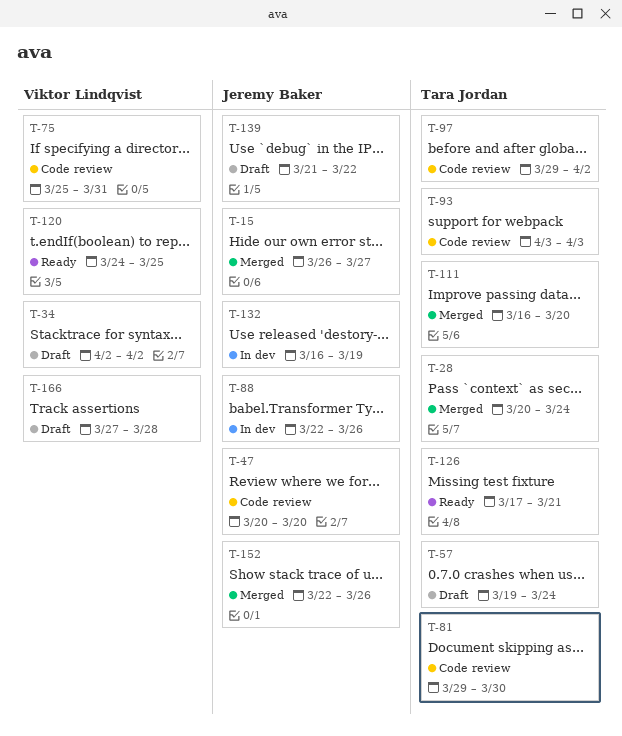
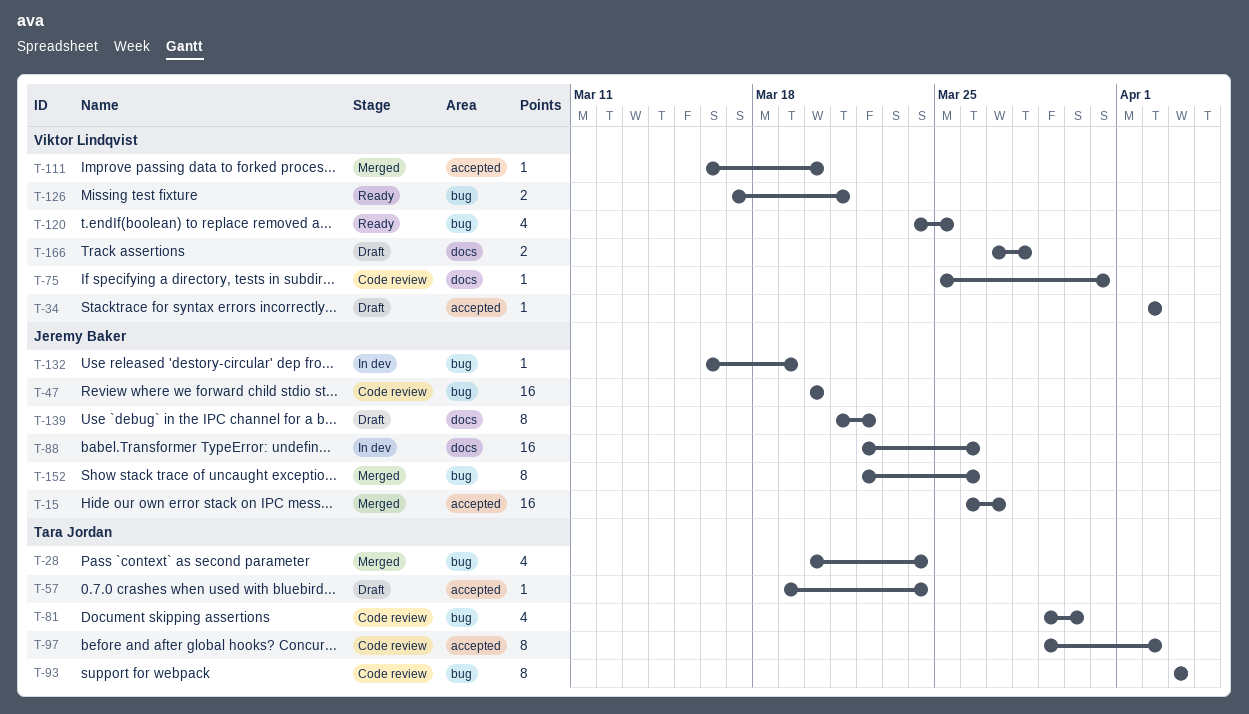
T-111, owner: Tara Jordan -> Viktor Lindqvist
T-126, owner: Tara Jordan -> Viktor Lindqvist

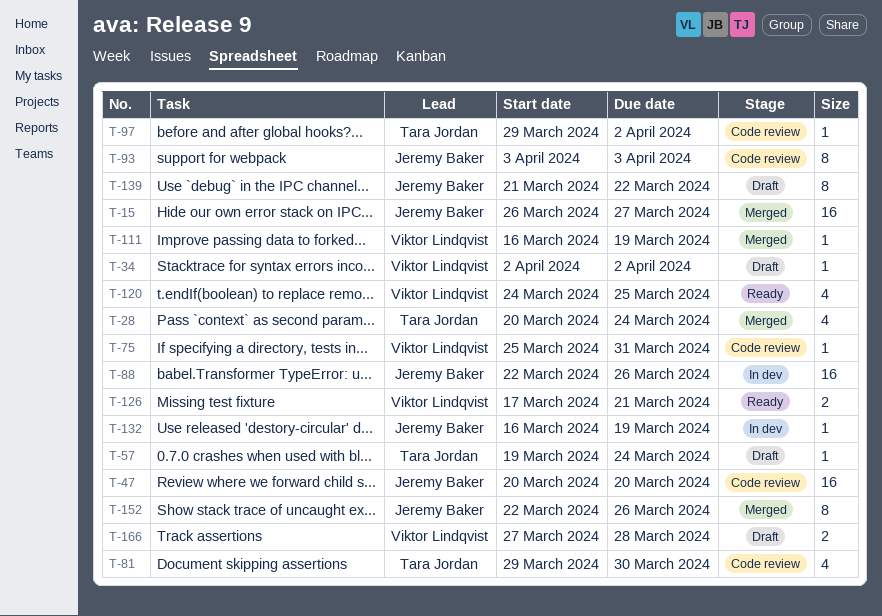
T-93, owner: Tara Jordan -> Jeremy Baker
T-97, estimate: 8 -> 1
T-111, due: Mar 20 -> Mar 19

